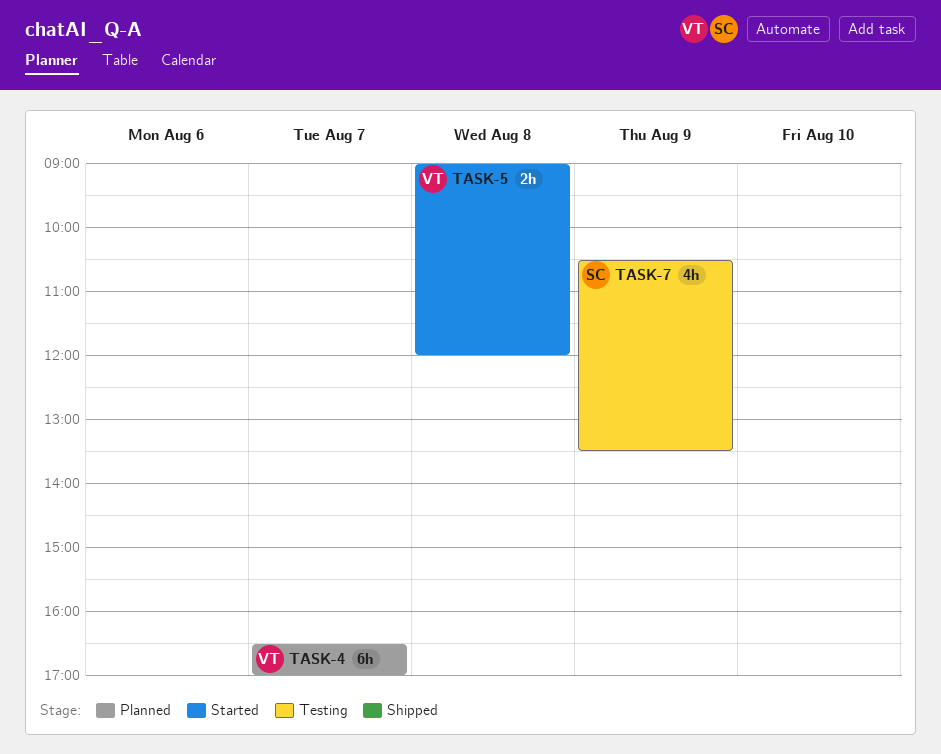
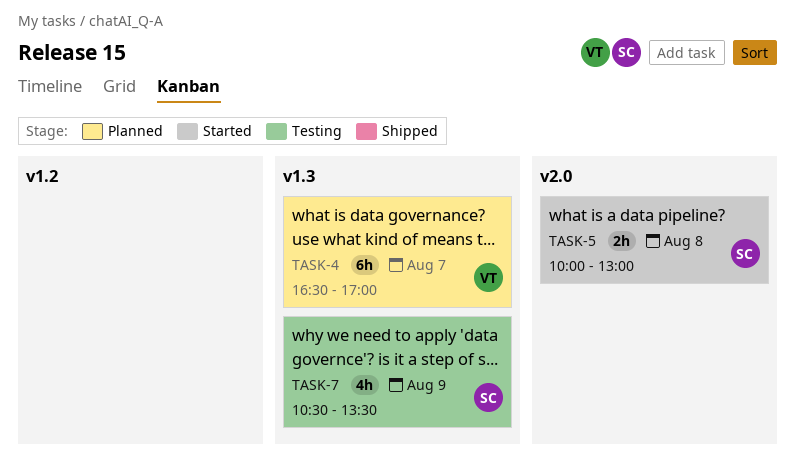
TASK-5, owner: VT -> SC
TASK-5, begins: 09:00 -> 10:00
TASK-5, ends: 12:00 -> 13:00

